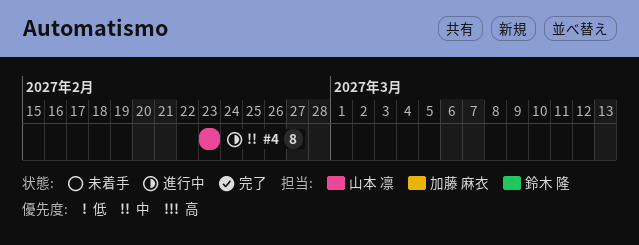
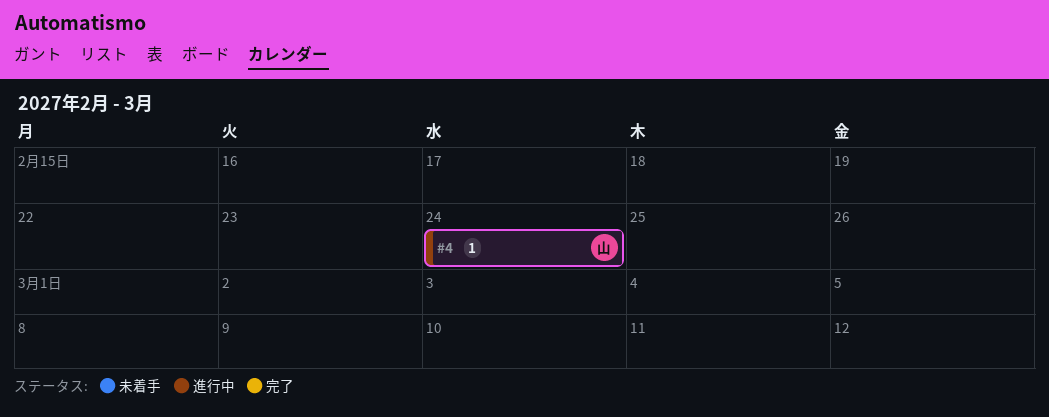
#4, estimate: 8 -> 1
#4, due: Feb 23 -> Feb 24

